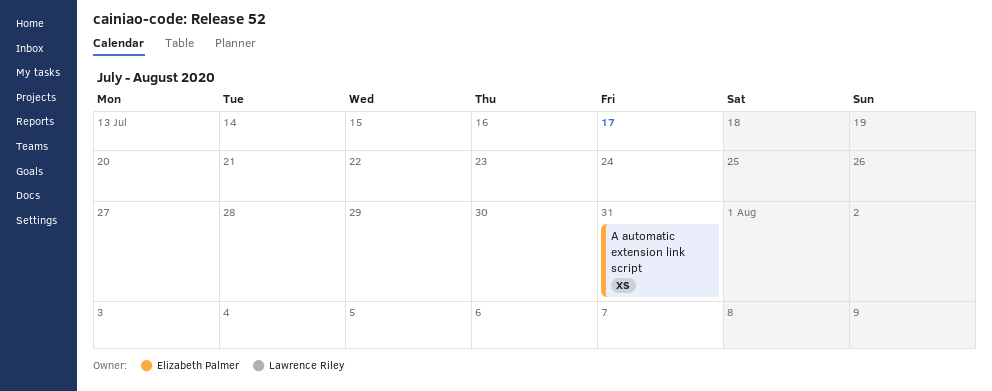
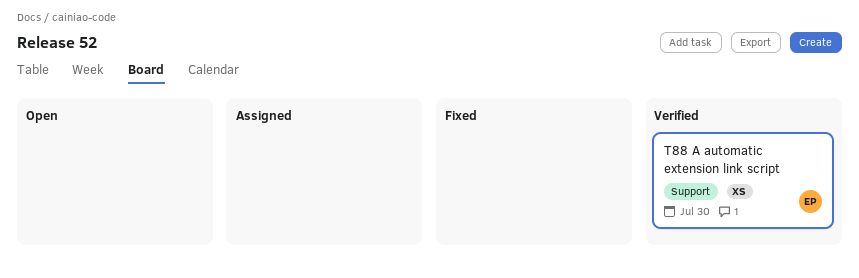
A automatic extension link script, due: Jul 31 -> Jul 30

